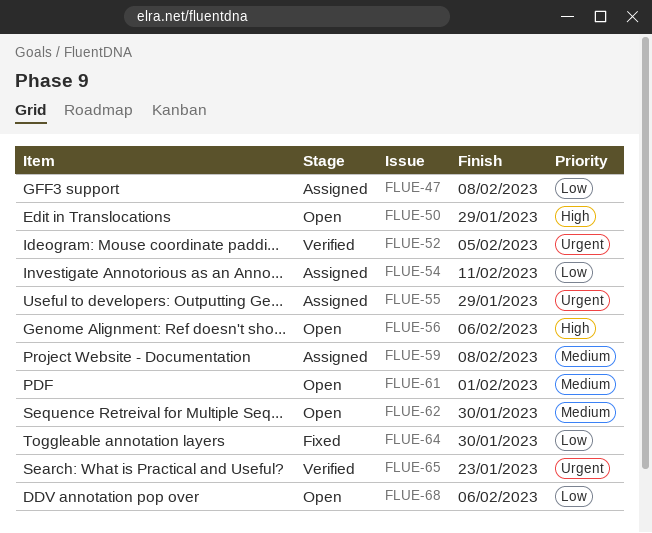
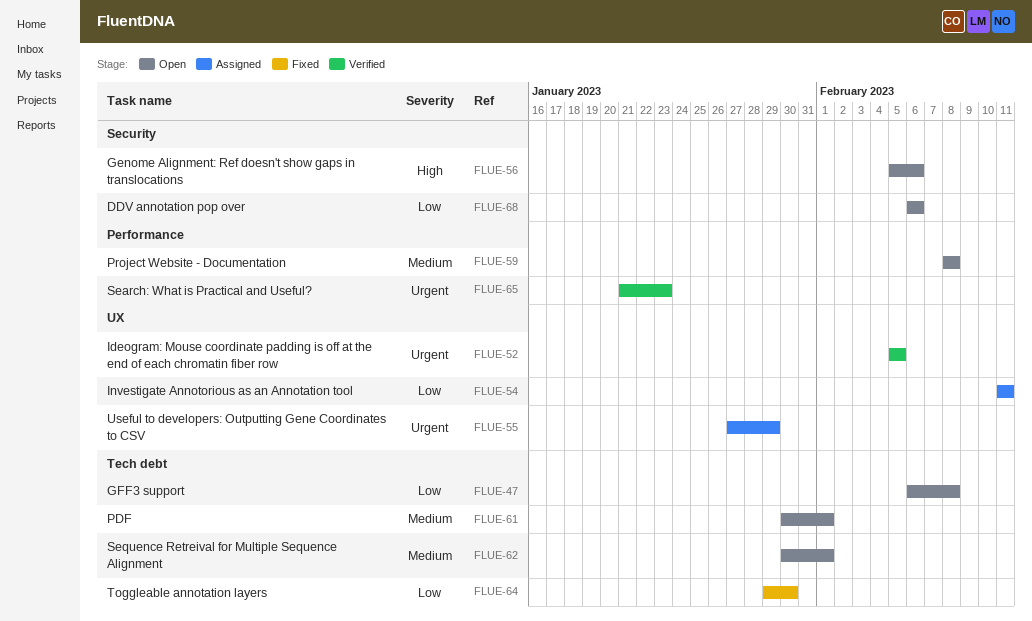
FLUE-47, status: Assigned -> Open
FLUE-50: present -> none
FLUE-59, status: Assigned -> Open
FLUE-62, due: Jan 30 -> Feb 1

